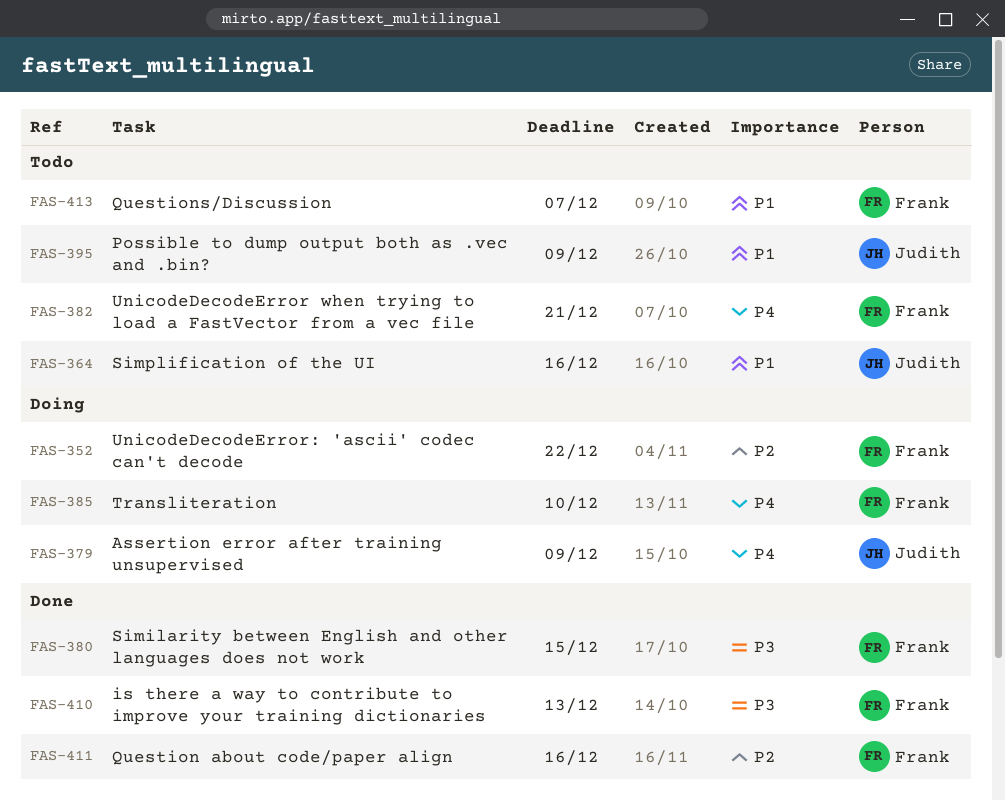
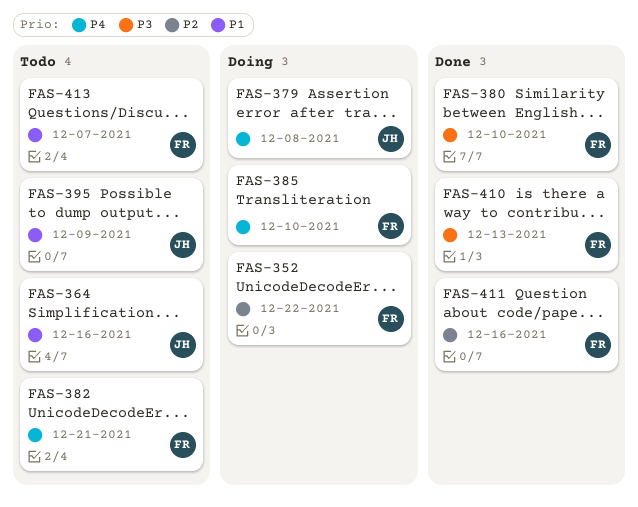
FAS-379, due: Dec 9 -> Dec 8
FAS-380, due: Dec 15 -> Dec 10

